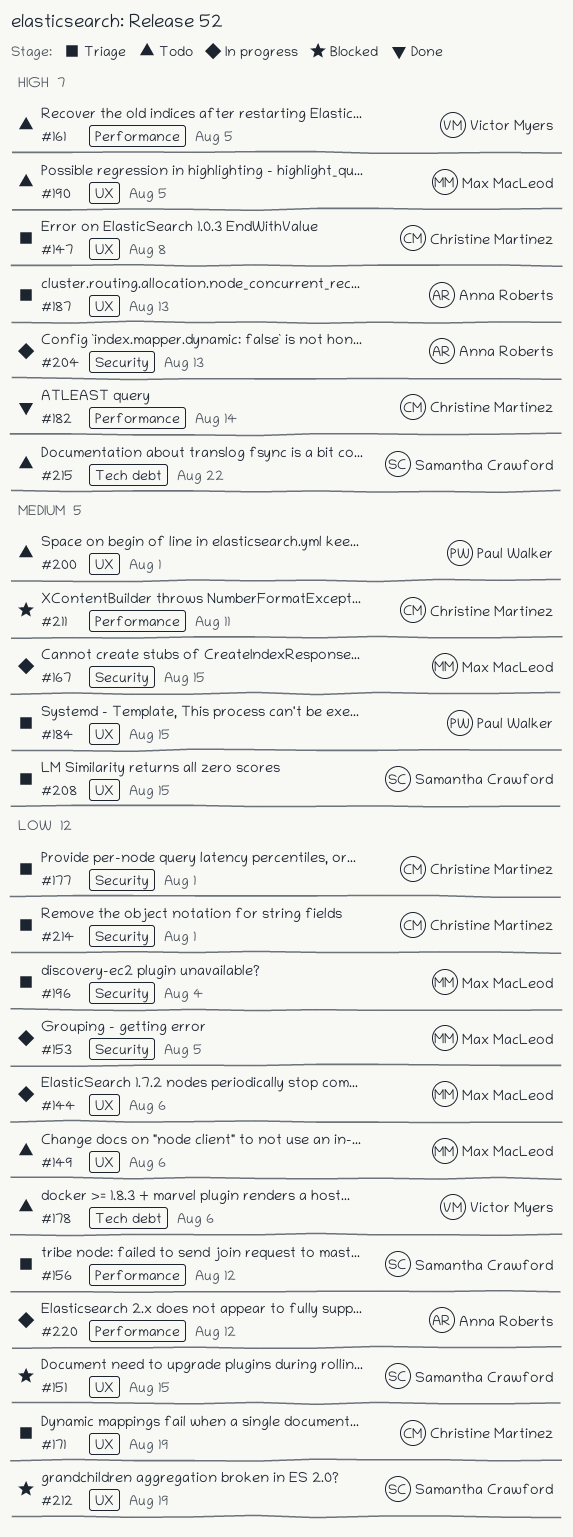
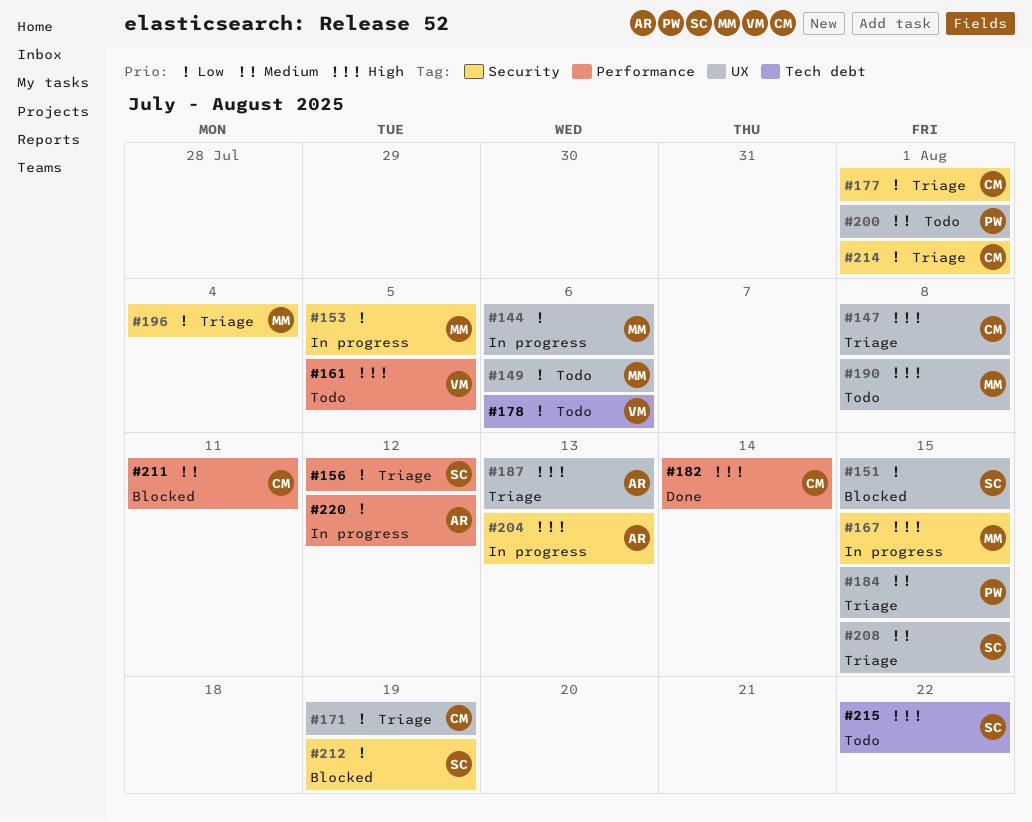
#167, priority: Medium -> High
#190, due: Aug 5 -> Aug 8
#212, label: UX -> Security

